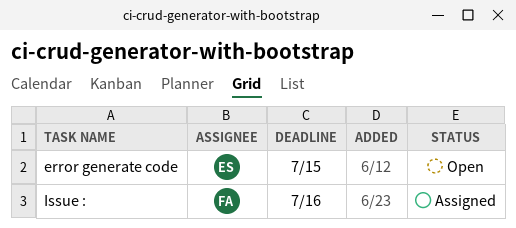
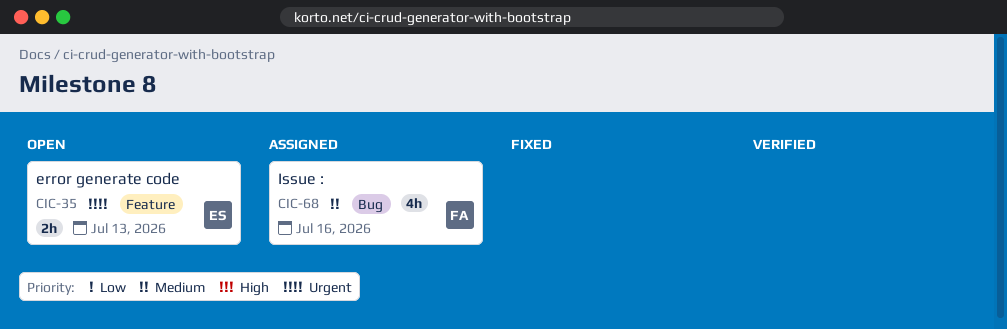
error generate code, due: Jul 15 -> Jul 13

